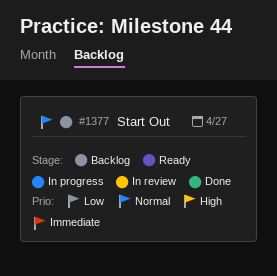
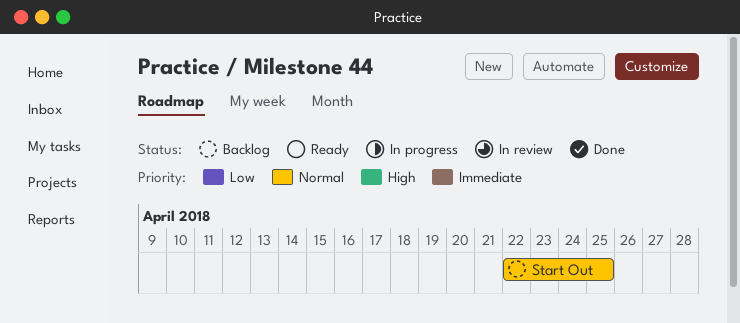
Start Out, due: Apr 27 -> Apr 25

